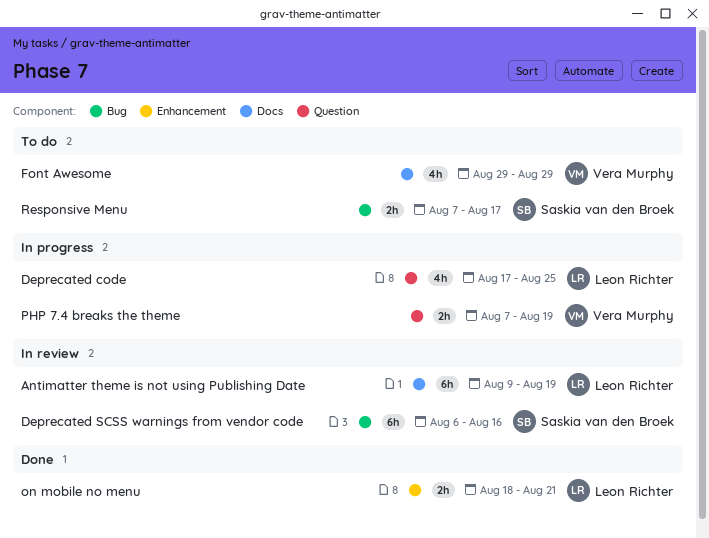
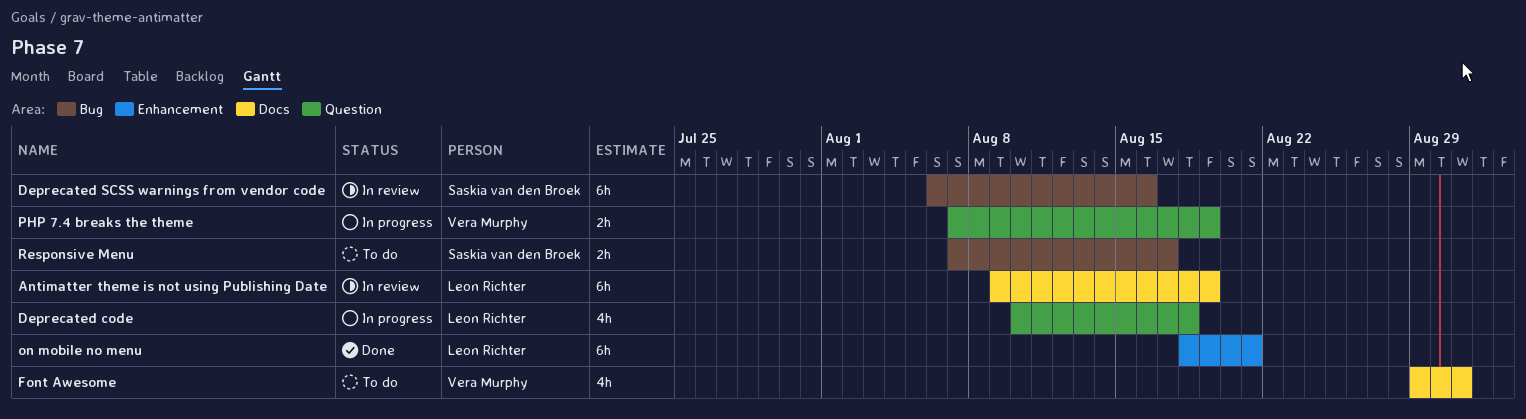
Deprecated code, start: Aug 17 -> Aug 10
Deprecated code, due: Aug 25 -> Aug 18
Font Awesome, due: Aug 29 -> Aug 31
on mobile no menu, estimate: 2h -> 6h

